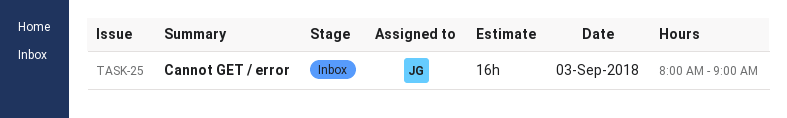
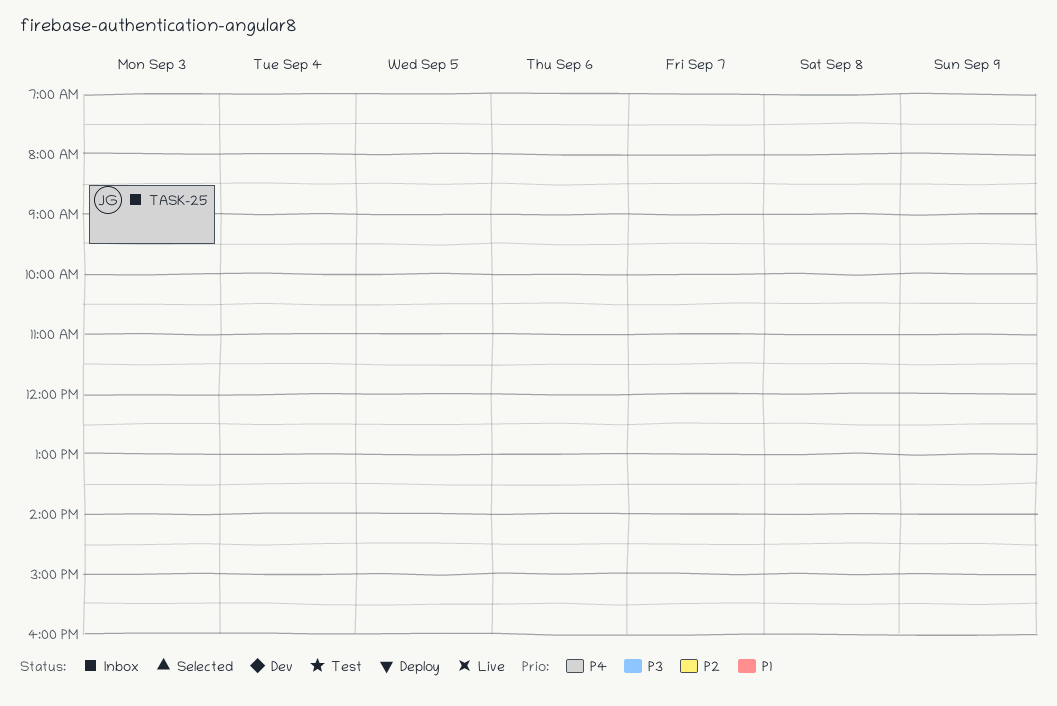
TASK-25, begins: 08:00 -> 08:30
TASK-25, ends: 09:00 -> 09:30

